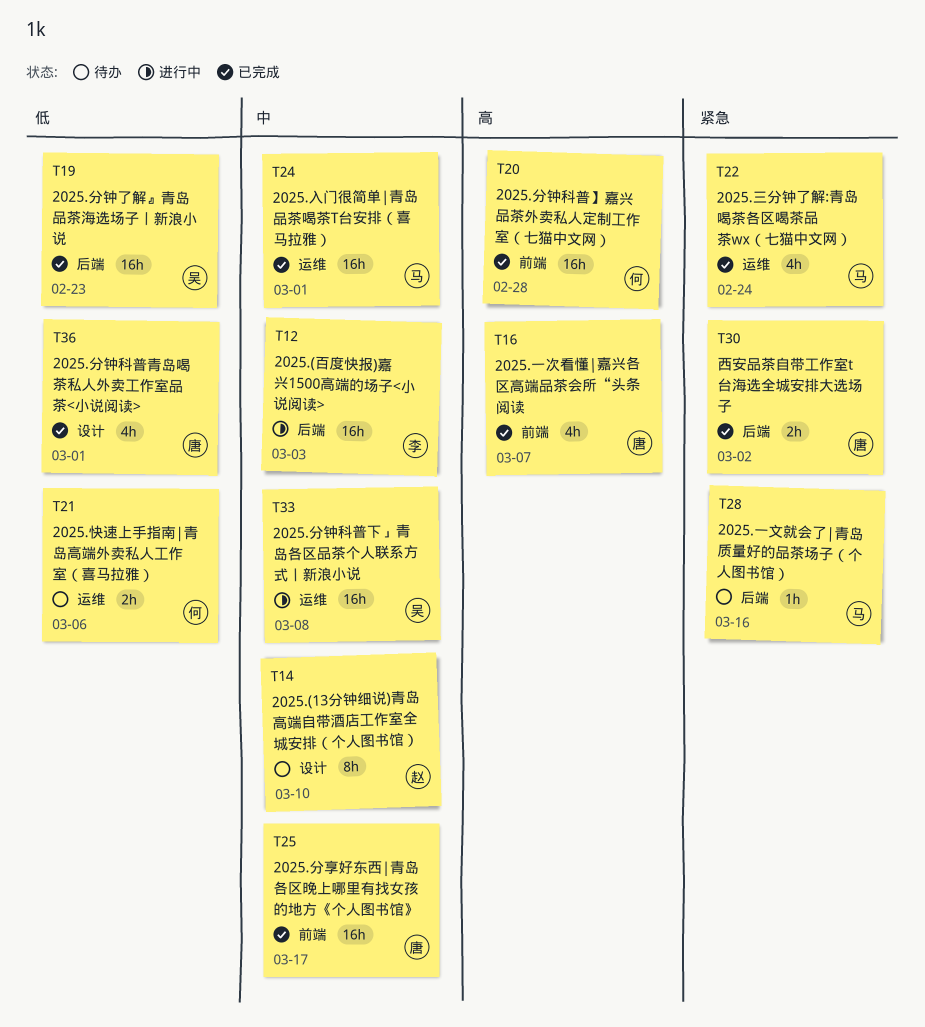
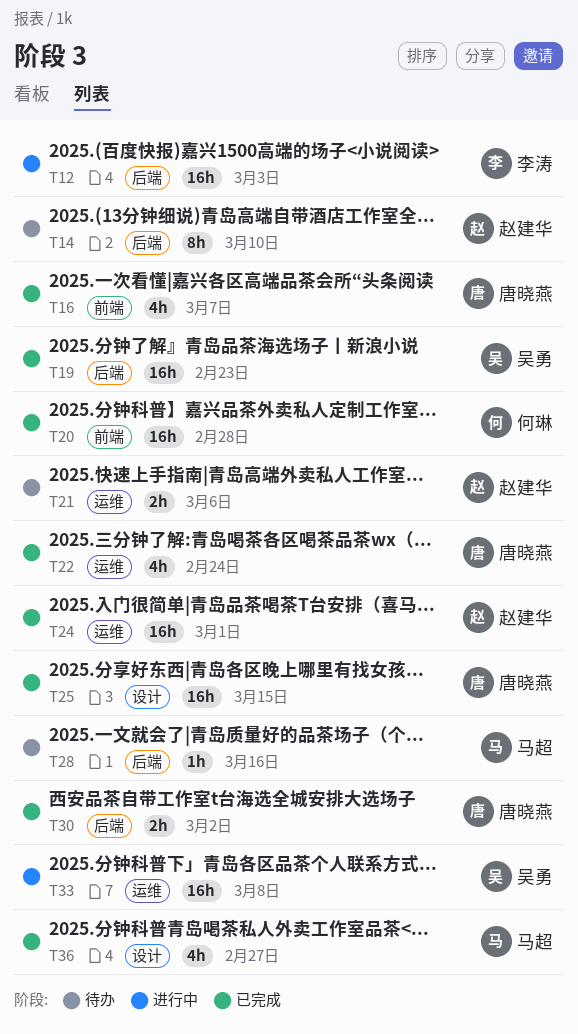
T14, label: 设计 -> 后端
T21, owner: 何琳 -> 赵建华
T22, owner: 马超 -> 唐晓燕
T24, owner: 马超 -> 赵建华
T25, label: 前端 -> 设计
T25, due: Mar 17 -> Mar 15
T36, owner: 唐晓燕 -> 马超
T36, due: Mar 1 -> Feb 27

